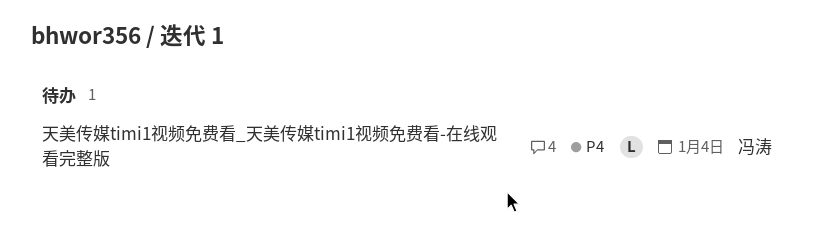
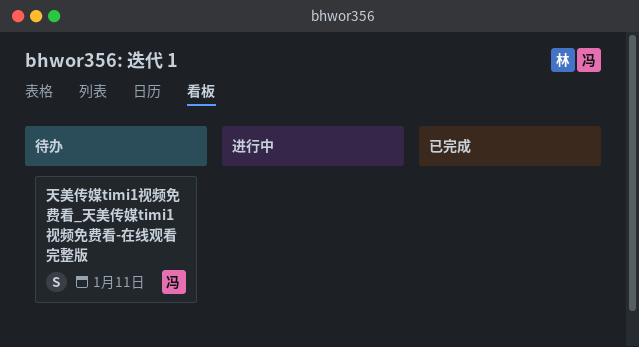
天美传媒timi1视频免费看_天美传媒timi1视频免费看-在线观看完整版, estimate: L -> S
天美传媒timi1视频免费看_天美传媒timi1视频免费看-在线观看完整版, due: Jan 4 -> Jan 11

